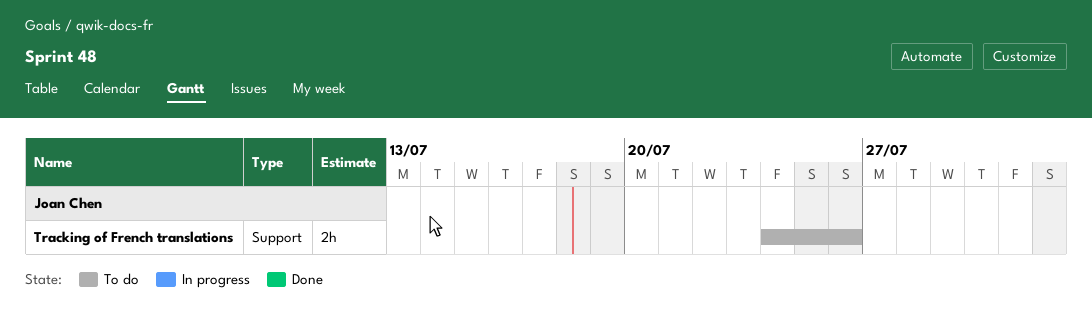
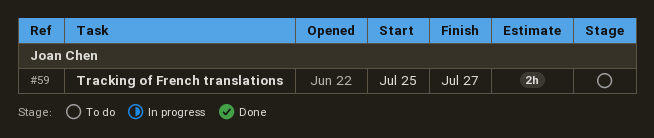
Tracking of French translations, start: Jul 24 -> Jul 25
Tracking of French translations, due: Jul 26 -> Jul 27

